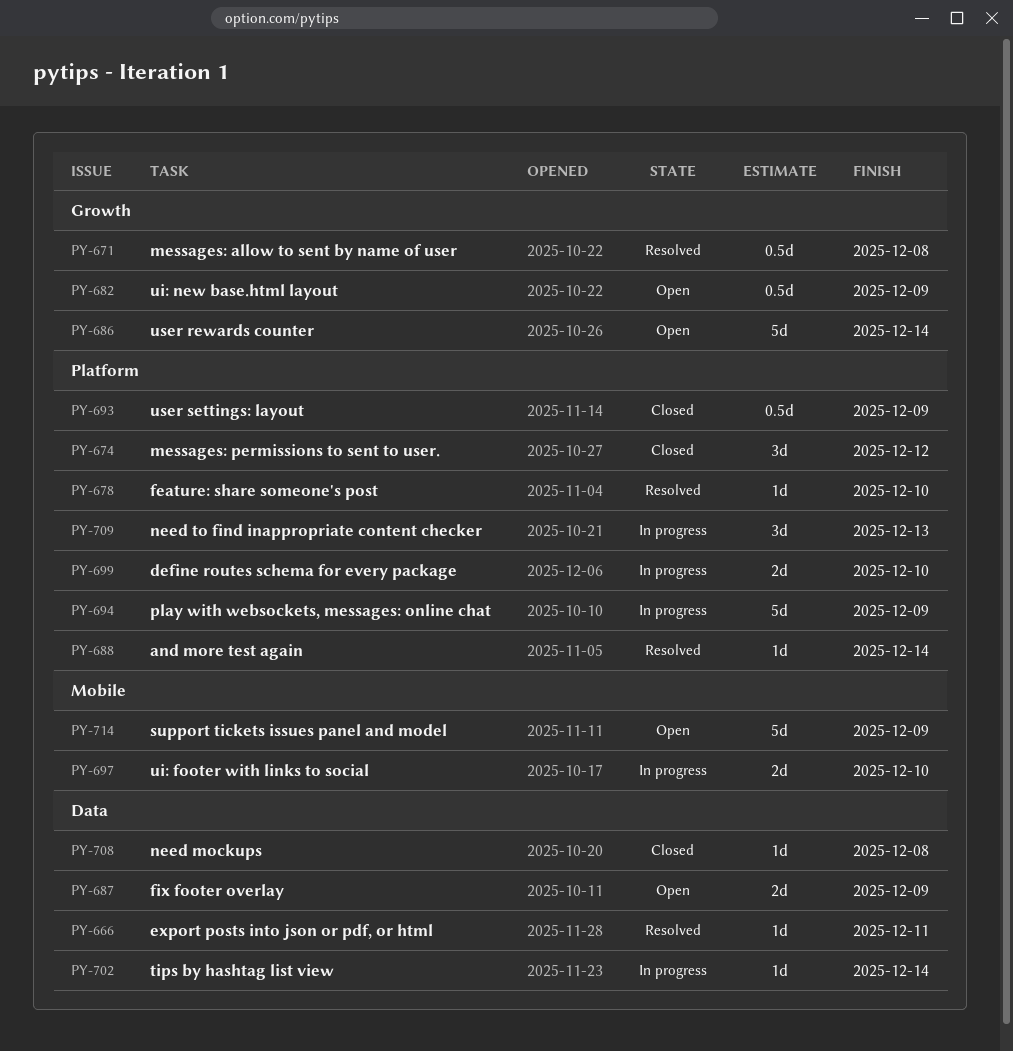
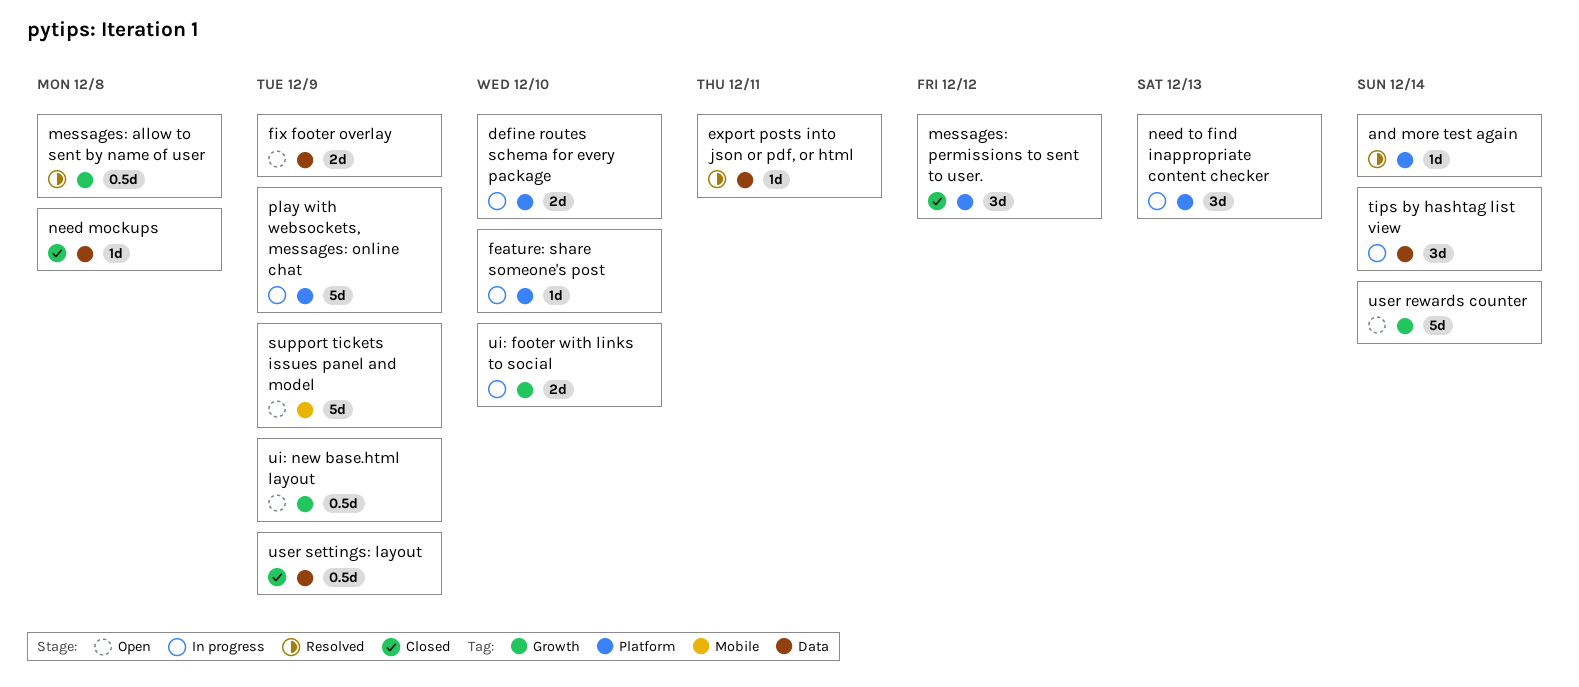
feature: share someone's post, status: Resolved -> In progress
tips by hashtag list view, estimate: 1d -> 3d
ui: footer with links to social, label: Mobile -> Growth
user settings: layout, label: Platform -> Data

